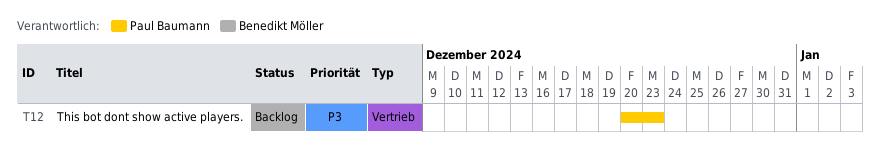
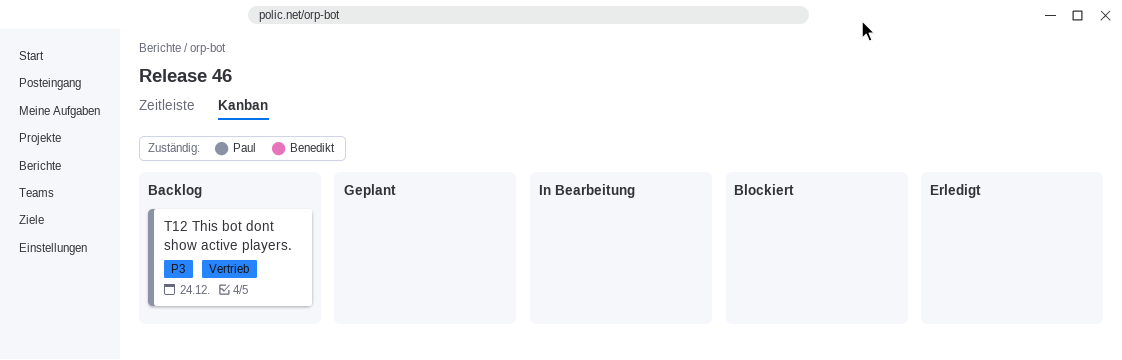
T12, due: Dec 23 -> Dec 24

